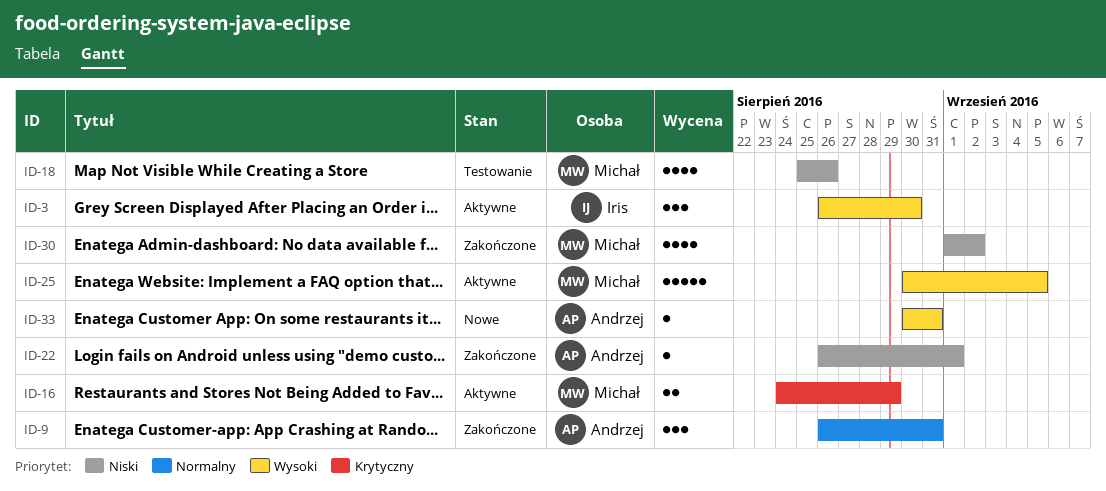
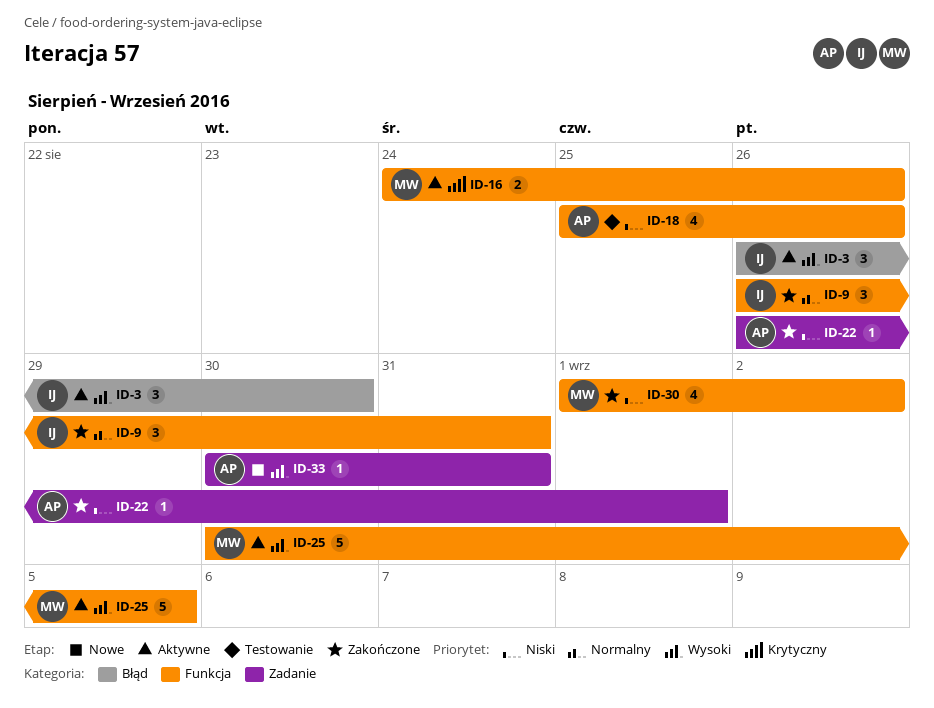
ID-9, owner: Andrzej -> Iris
ID-16, due: Aug 29 -> Aug 26
ID-18, owner: Michał -> Andrzej

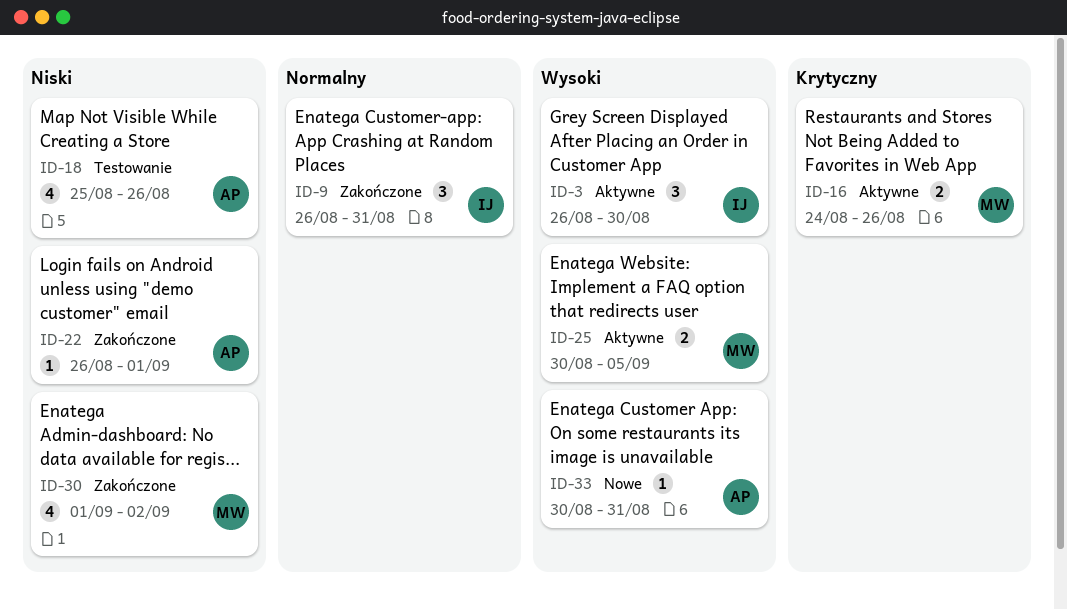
ID-25, estimate: 5 -> 2

